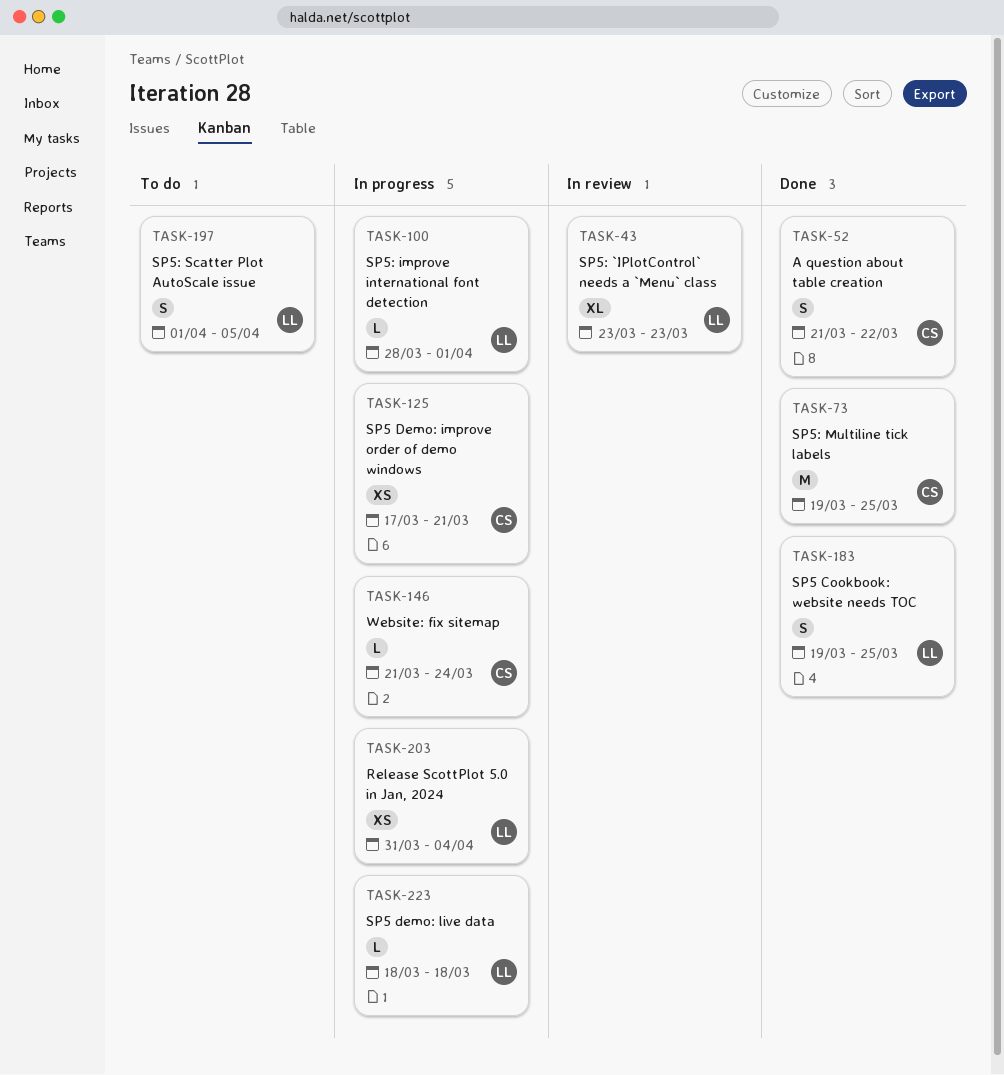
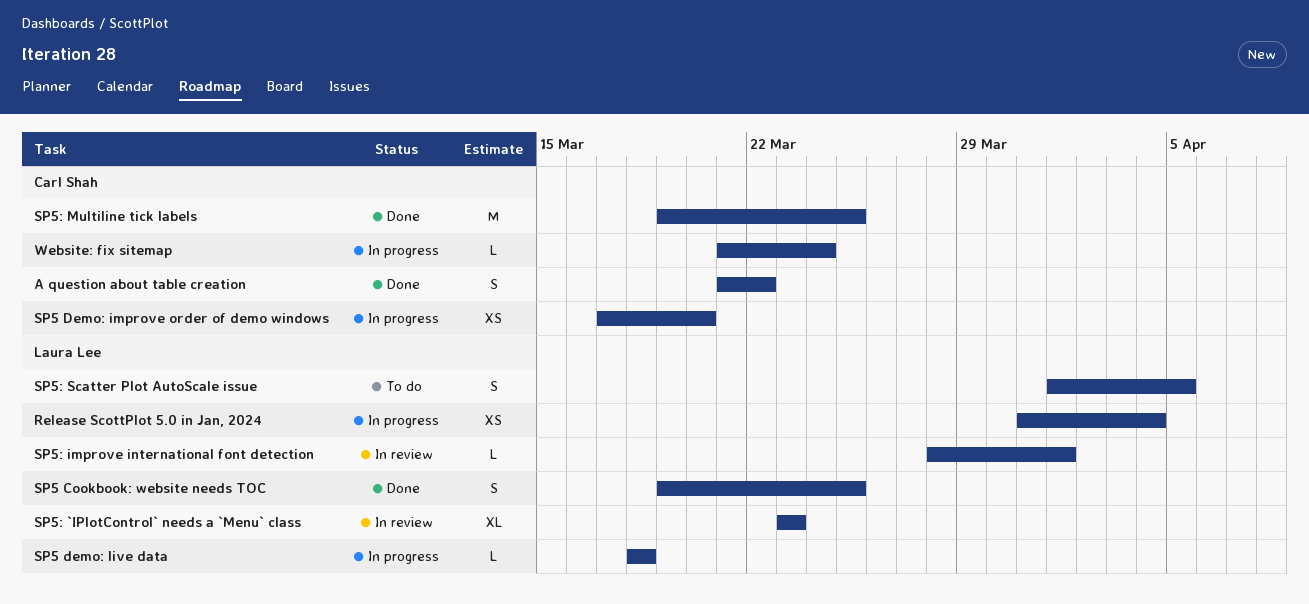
SP5 Demo: improve order of demo windows, due: Mar 21 -> Mar 20
SP5: improve international font detection, status: In progress -> In review

